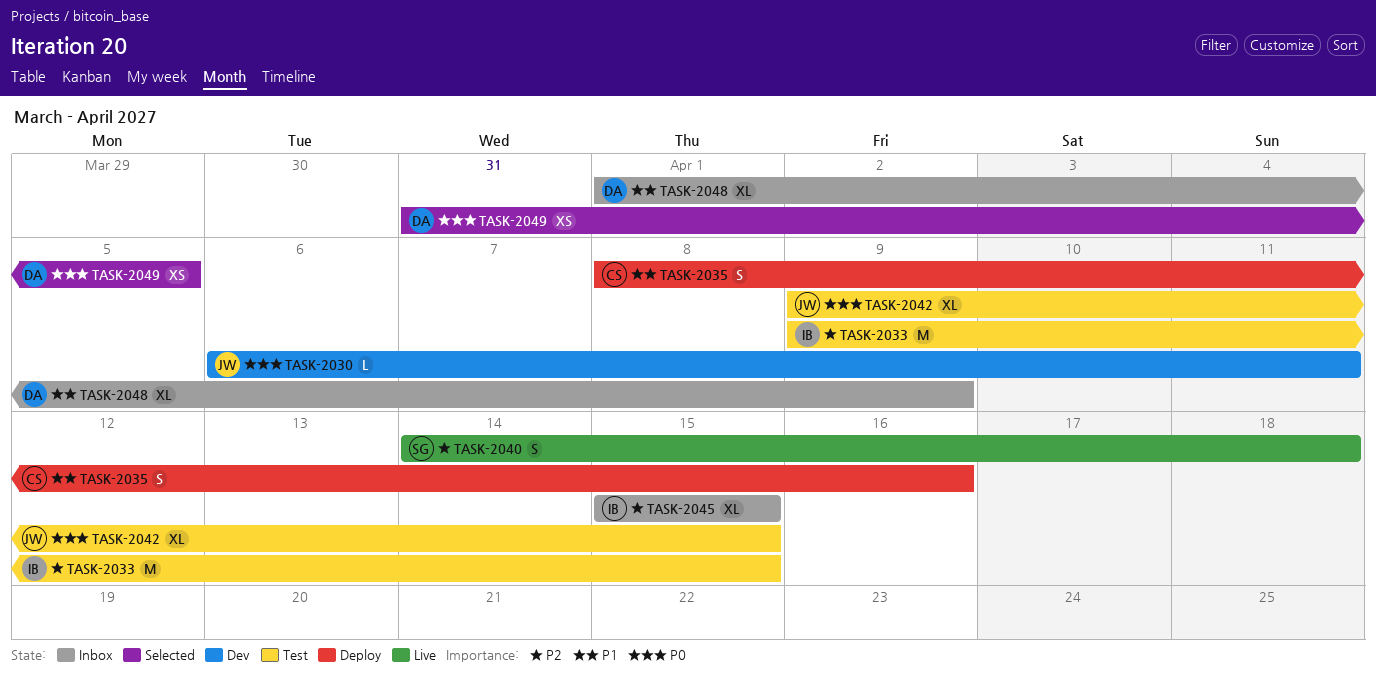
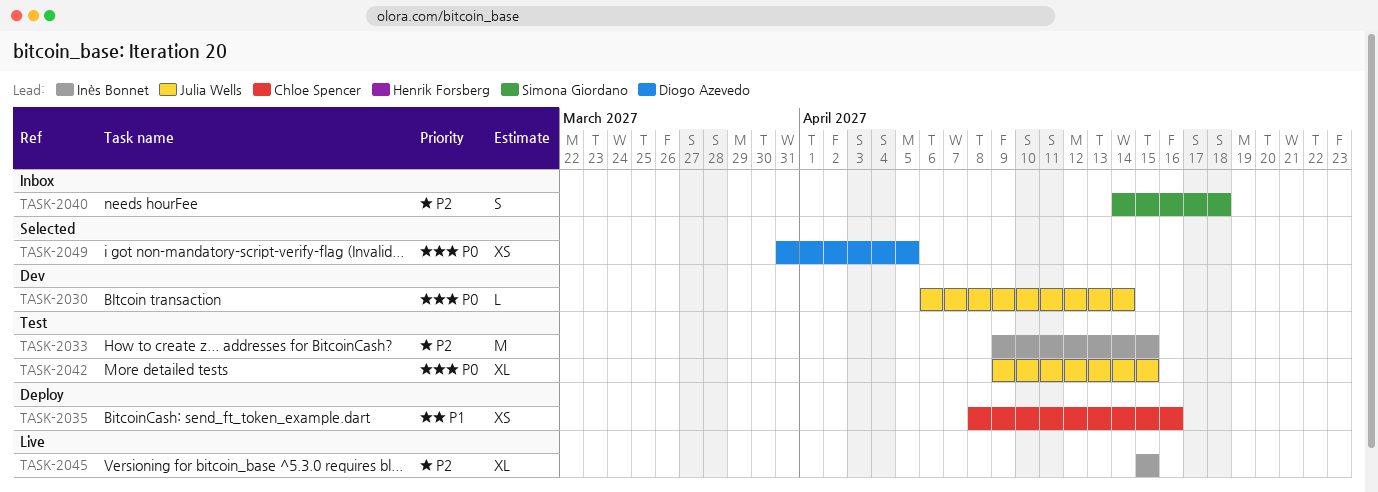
TASK-2030, due: Apr 11 -> Apr 14
TASK-2035, estimate: S -> XS
TASK-2040, status: Live -> Inbox
TASK-2045, status: Inbox -> Live
TASK-2048: present -> none

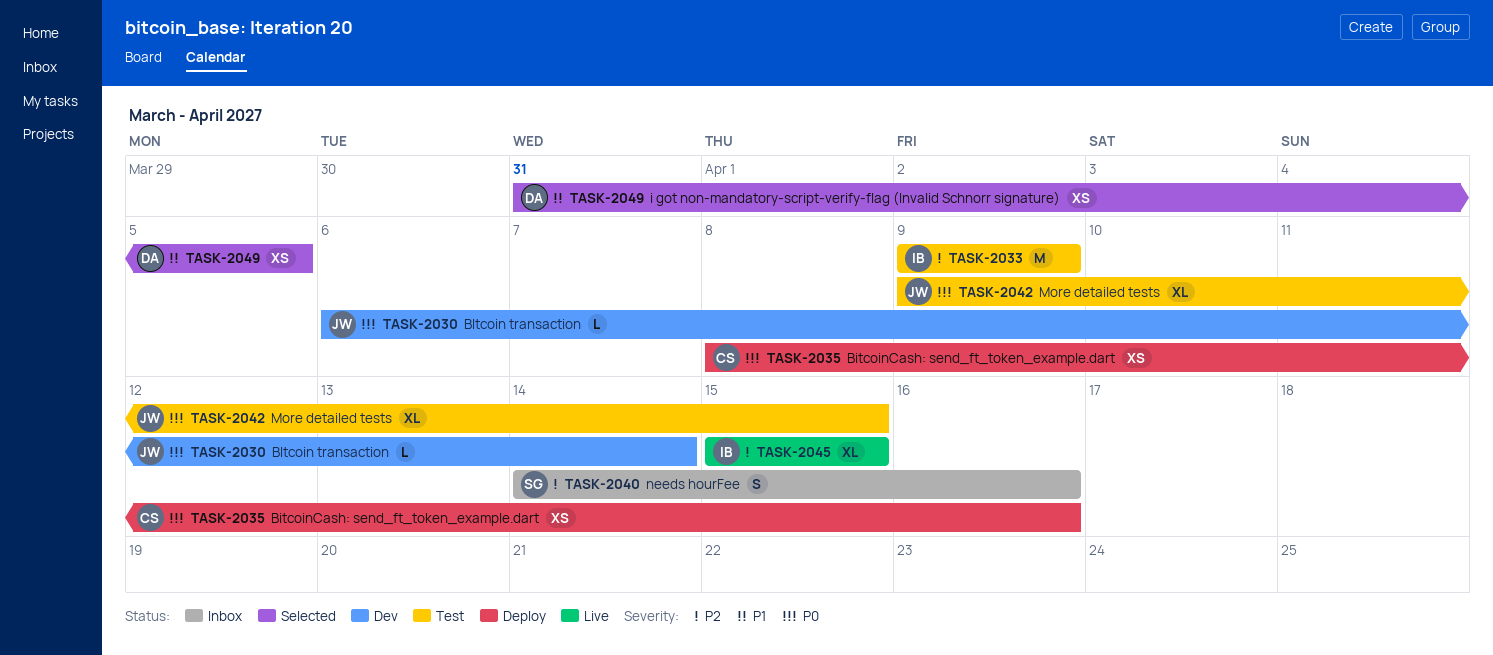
TASK-2033, due: Apr 15 -> Apr 9
TASK-2035, priority: P1 -> P0
TASK-2040, due: Apr 18 -> Apr 16
TASK-2049, priority: P0 -> P1

